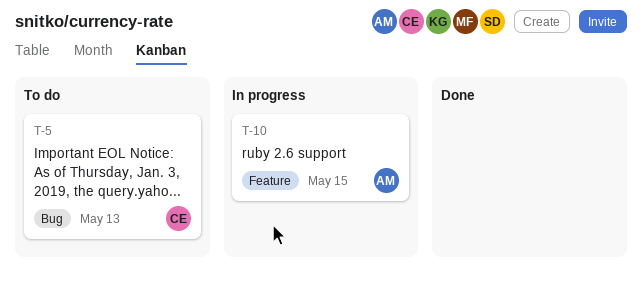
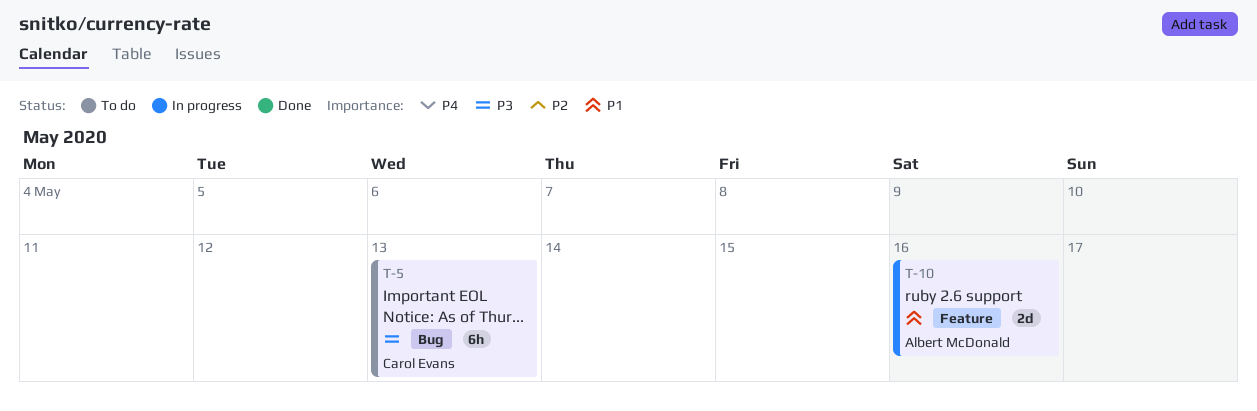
T-10, due: May 15 -> May 16

